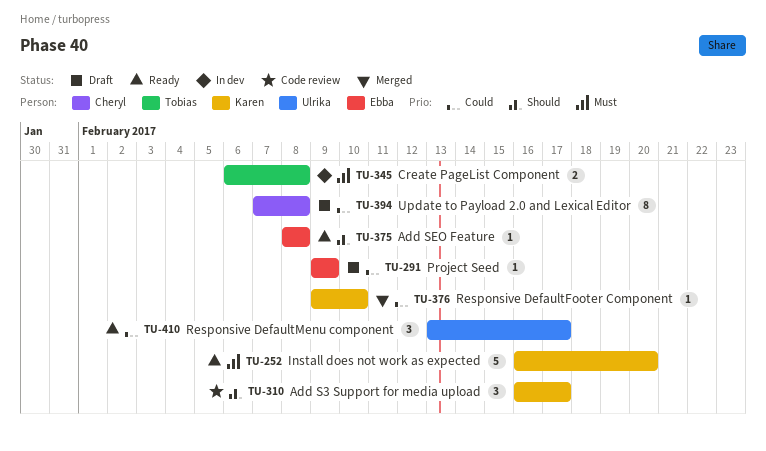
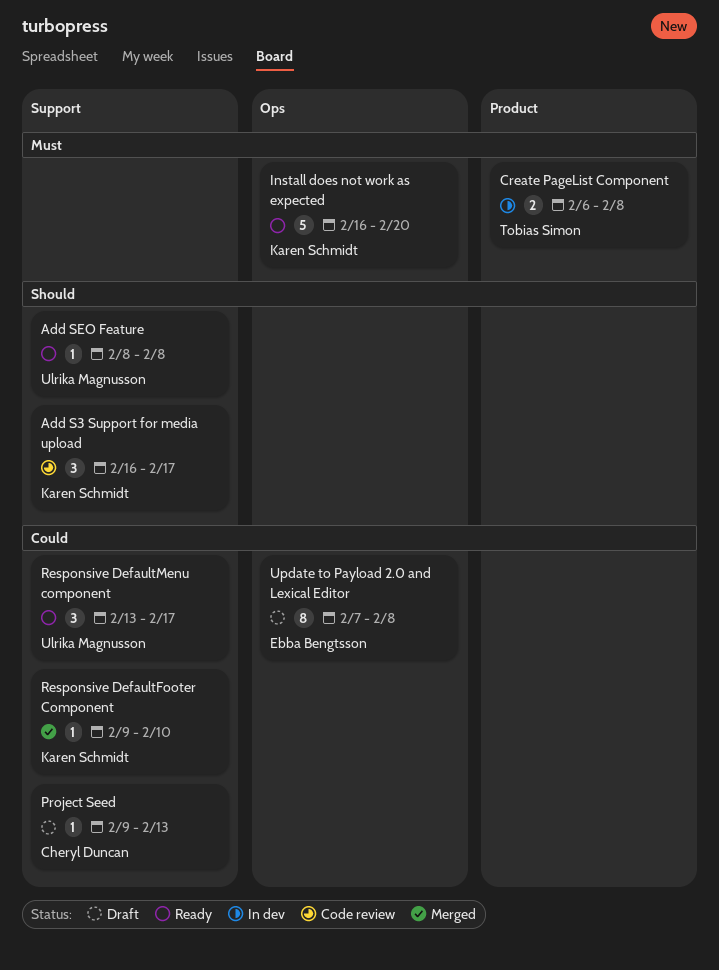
Add SEO Feature, owner: Ebba Bengtsson -> Ulrika Magnusson
Project Seed, owner: Ebba Bengtsson -> Cheryl Duncan
Project Seed, due: Feb 9 -> Feb 13
Update to Payload 2.0 and Lexical Editor, owner: Cheryl Duncan -> Ebba Bengtsson

